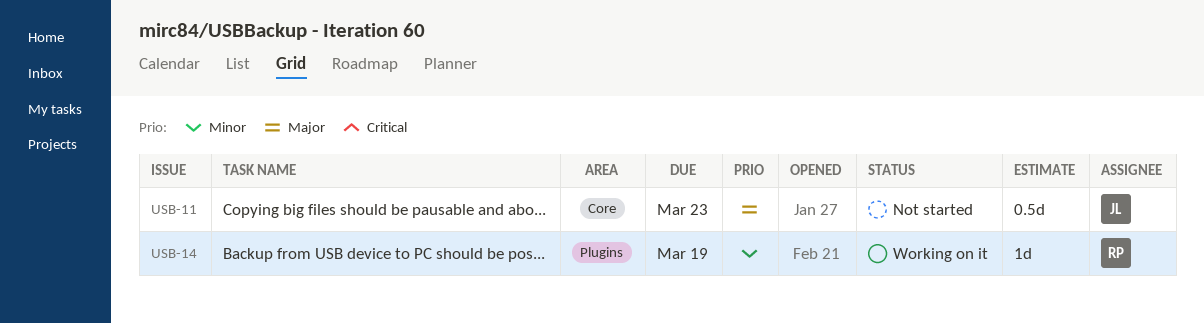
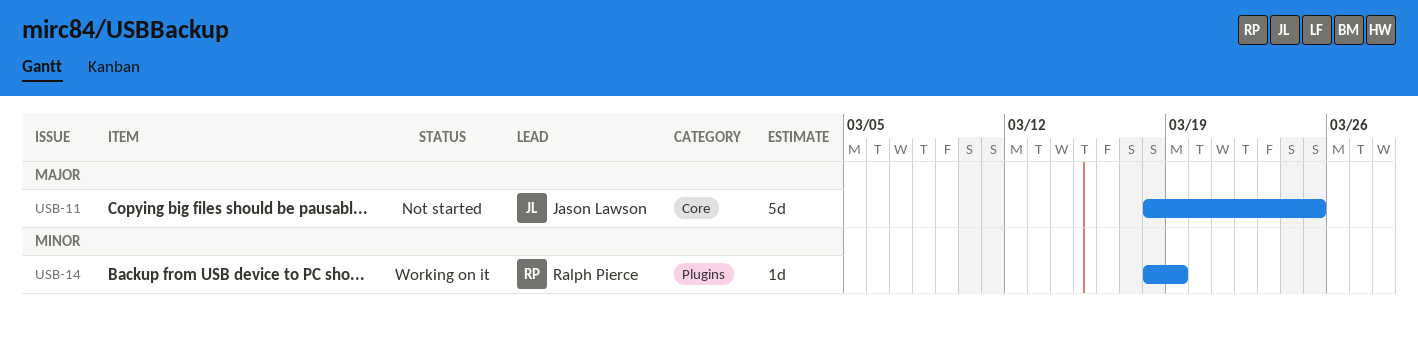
USB-11, estimate: 0.5d -> 5d
USB-11, due: Mar 23 -> Mar 25

